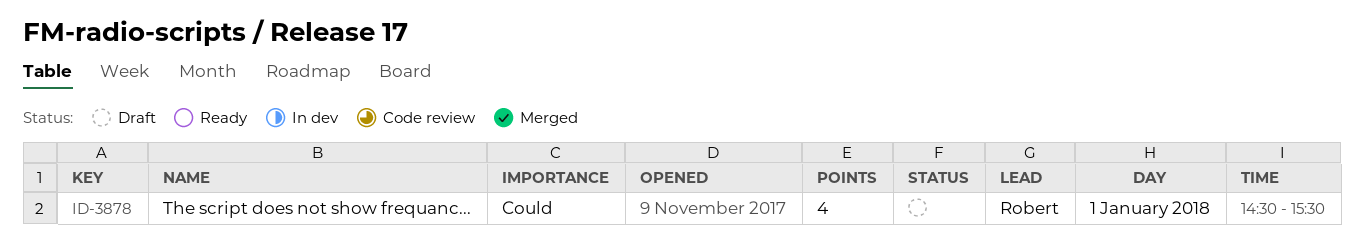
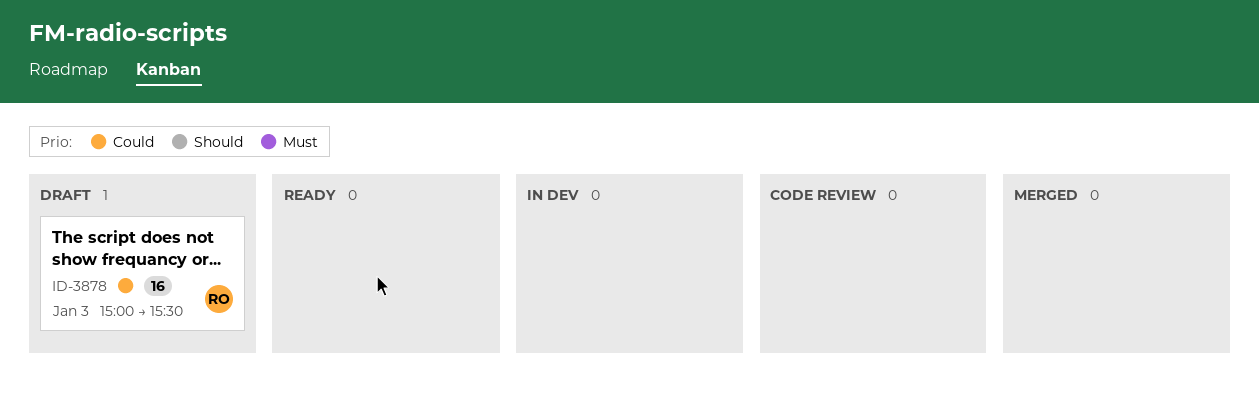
ID-3878, estimate: 4 -> 16
ID-3878, day: Jan 1 -> Jan 3
ID-3878, begins: 14:30 -> 15:00

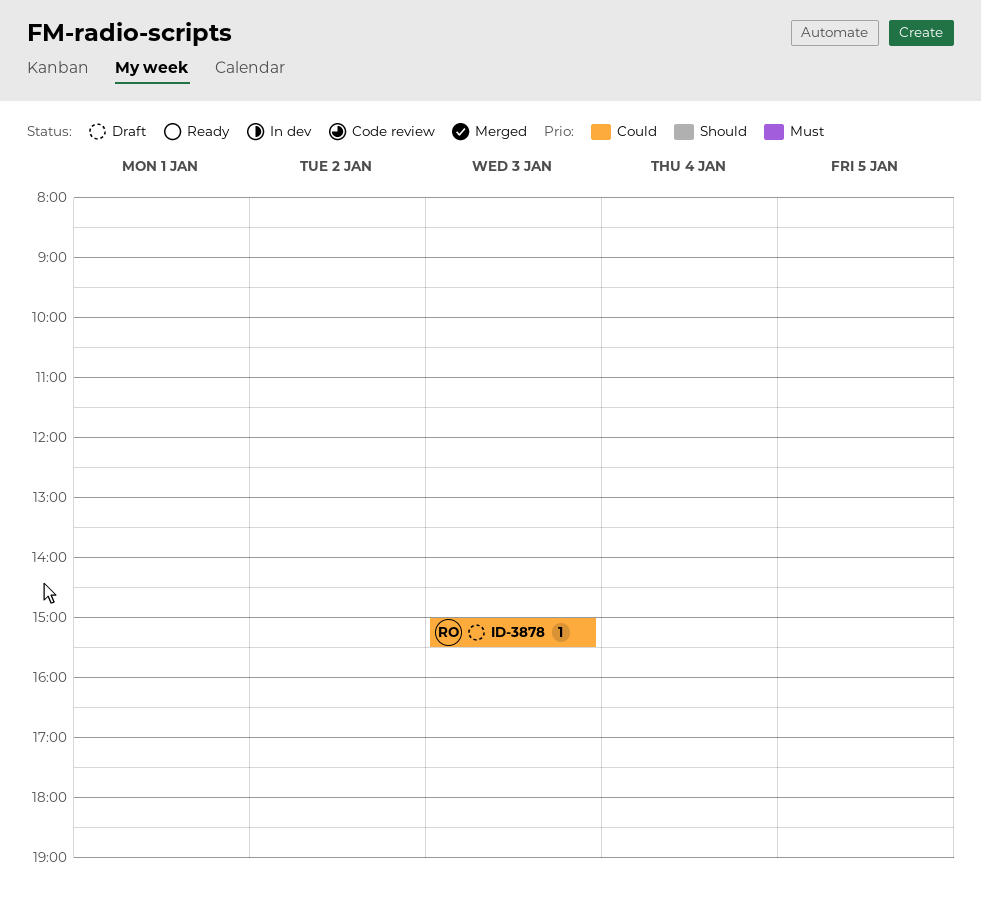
ID-3878, estimate: 16 -> 1

